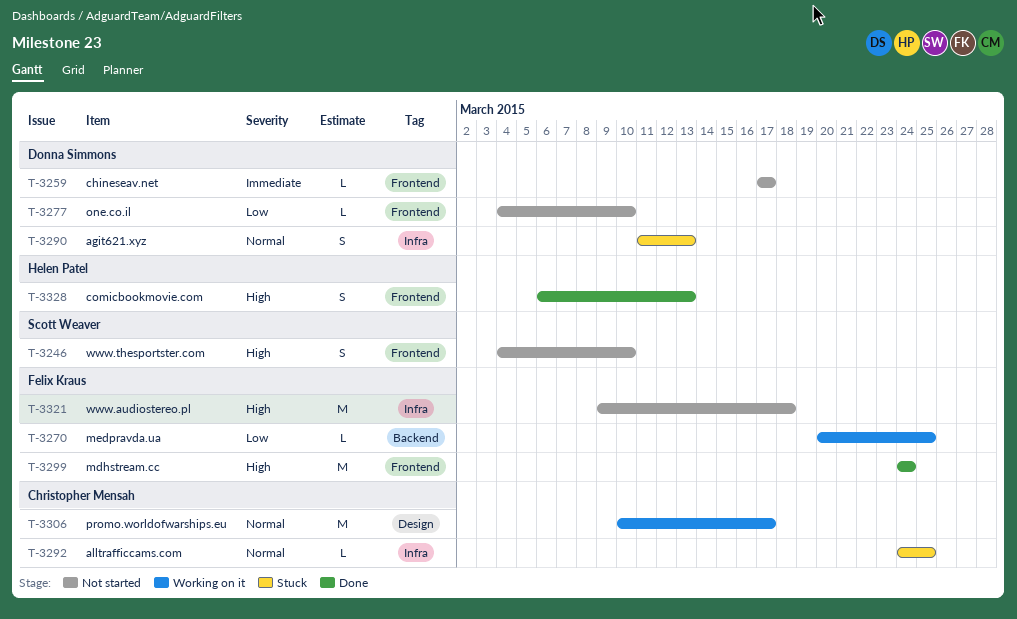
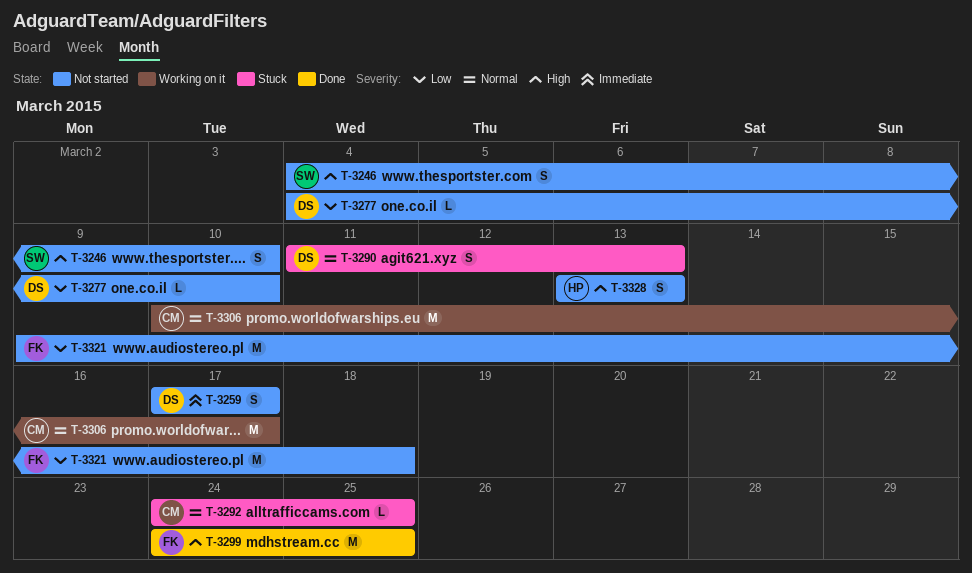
T-3259, estimate: L -> S
T-3270: present -> none
T-3299, due: Mar 24 -> Mar 25
T-3321, priority: High -> Low
T-3328, status: Done -> Not started
T-3328, start: Mar 6 -> Mar 13

